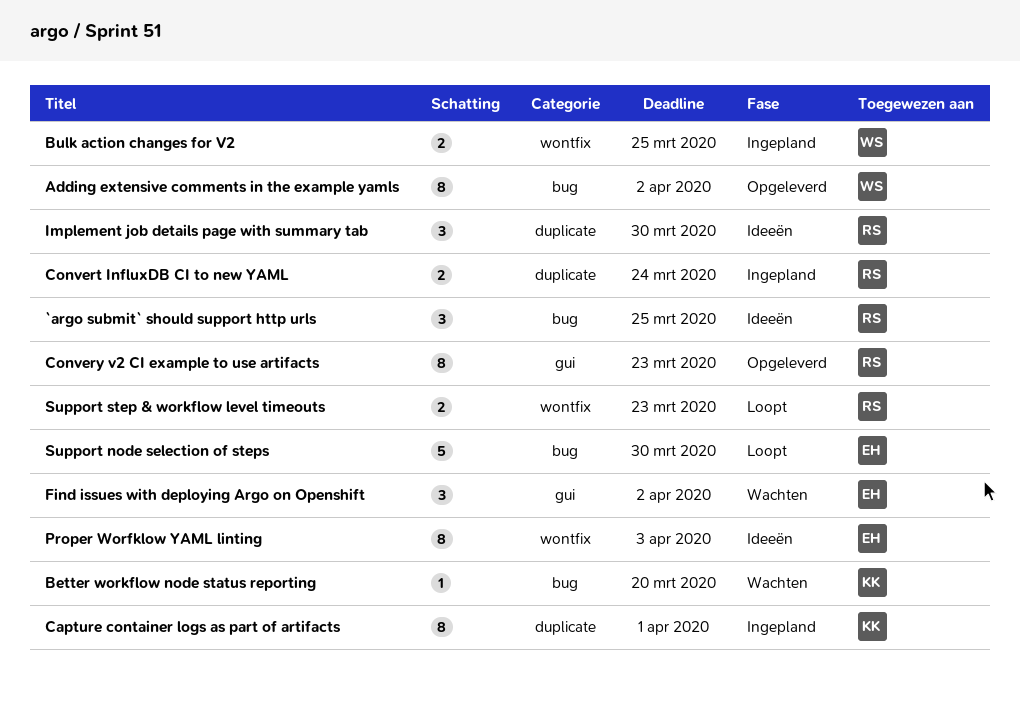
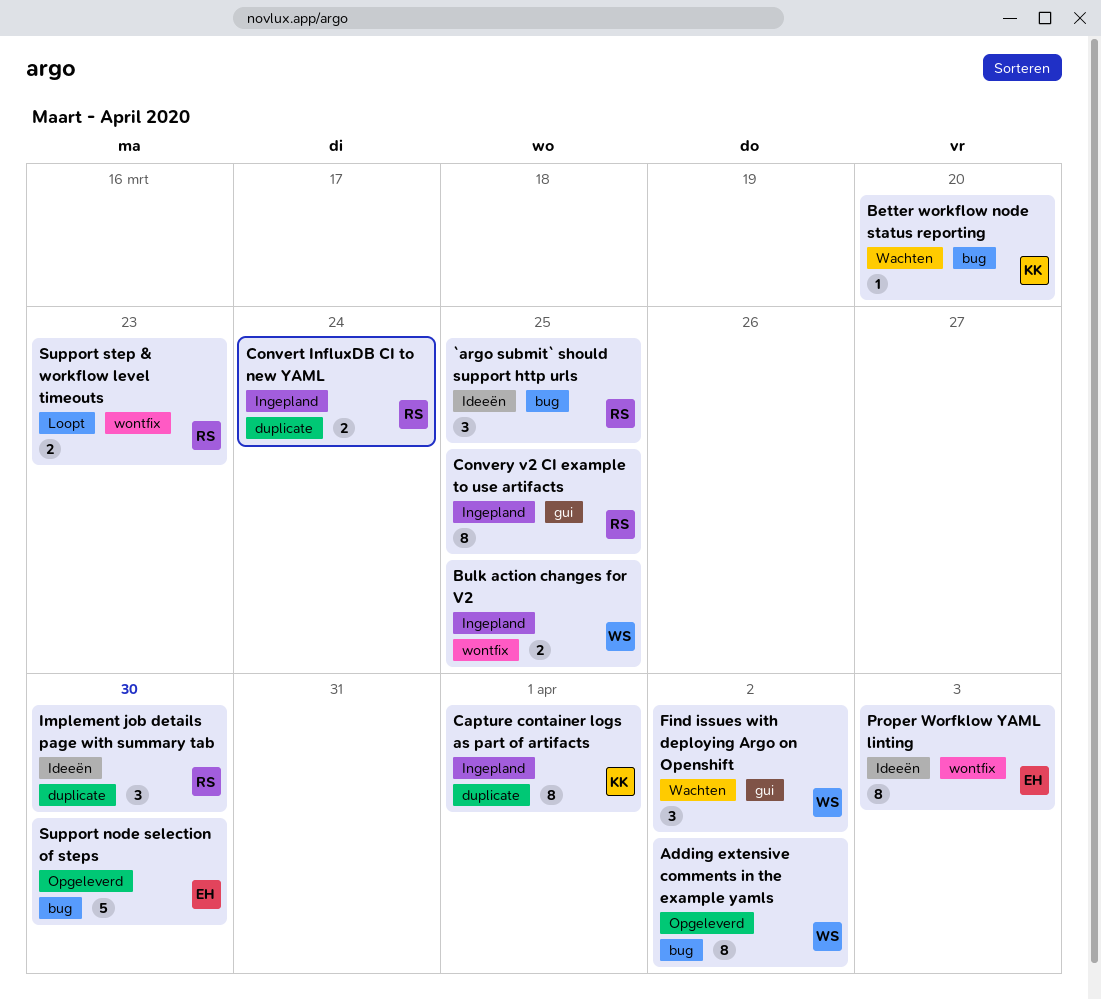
Convery v2 CI example to use artifacts, status: Opgeleverd -> Ingepland
Convery v2 CI example to use artifacts, due: Mar 23 -> Mar 25
Find issues with deploying Argo on Openshift, owner: EH -> WS
Support node selection of steps, status: Loopt -> Opgeleverd

